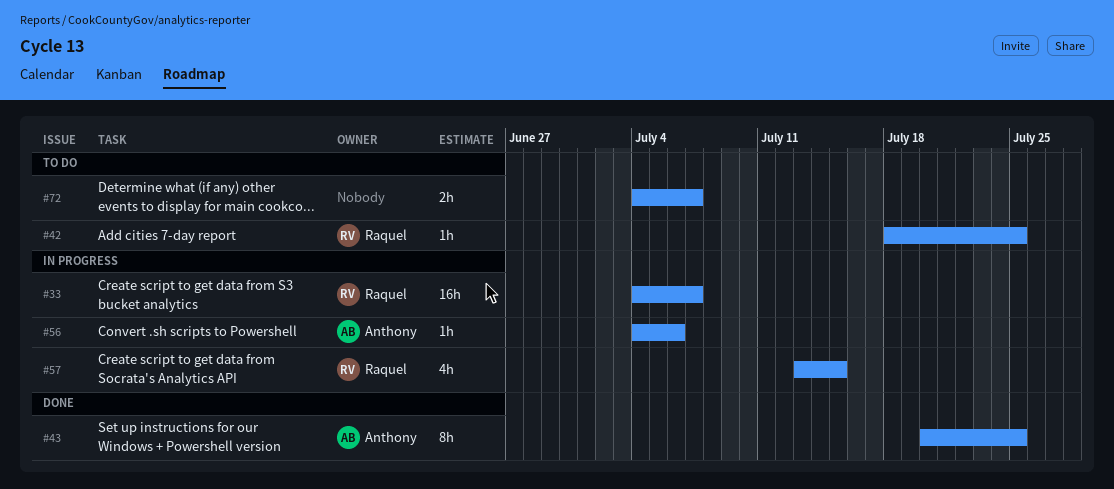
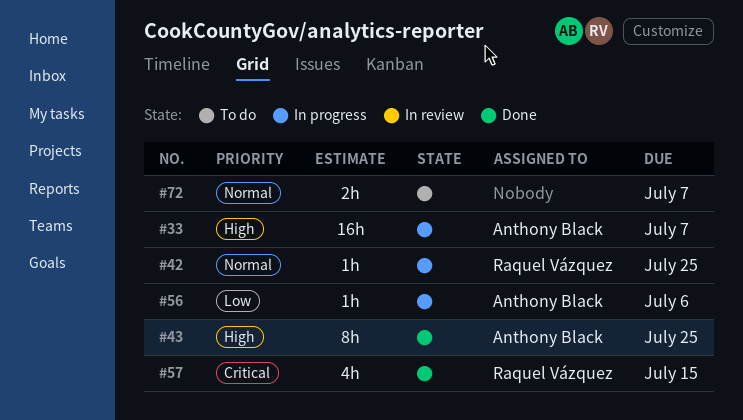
#33, owner: Raquel Vázquez -> Anthony Black
#42, status: To do -> In progress
#57, status: In progress -> Done

